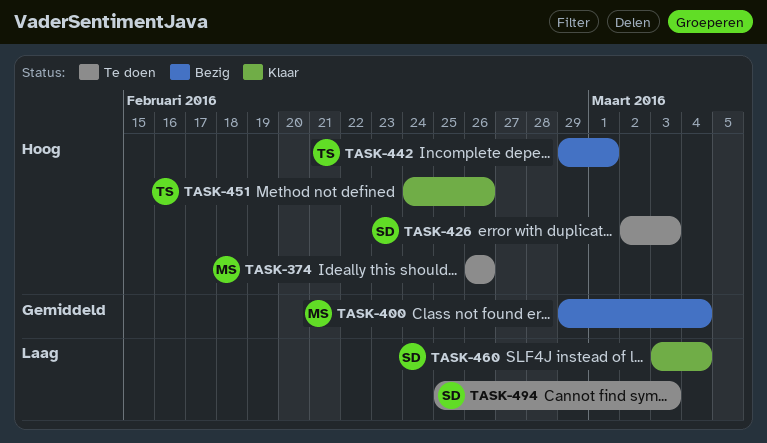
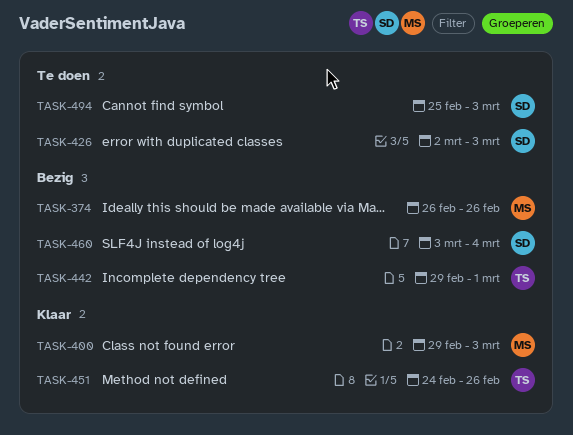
TASK-374, status: Te doen -> Bezig
TASK-400, status: Bezig -> Klaar
TASK-400, due: Mar 4 -> Mar 3
TASK-460, status: Klaar -> Bezig

